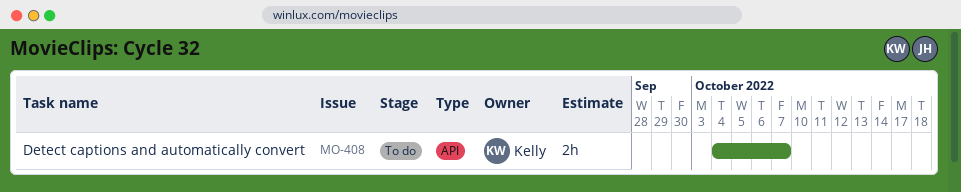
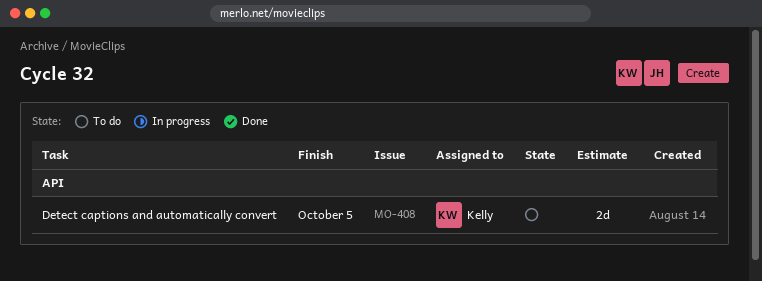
MO-408, estimate: 2h -> 2d
MO-408, due: Oct 7 -> Oct 5

